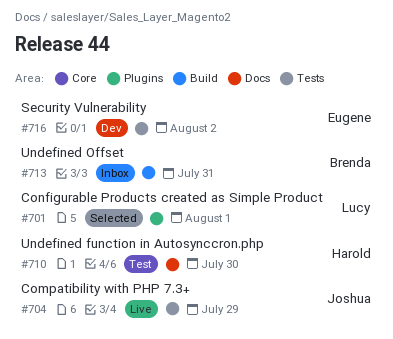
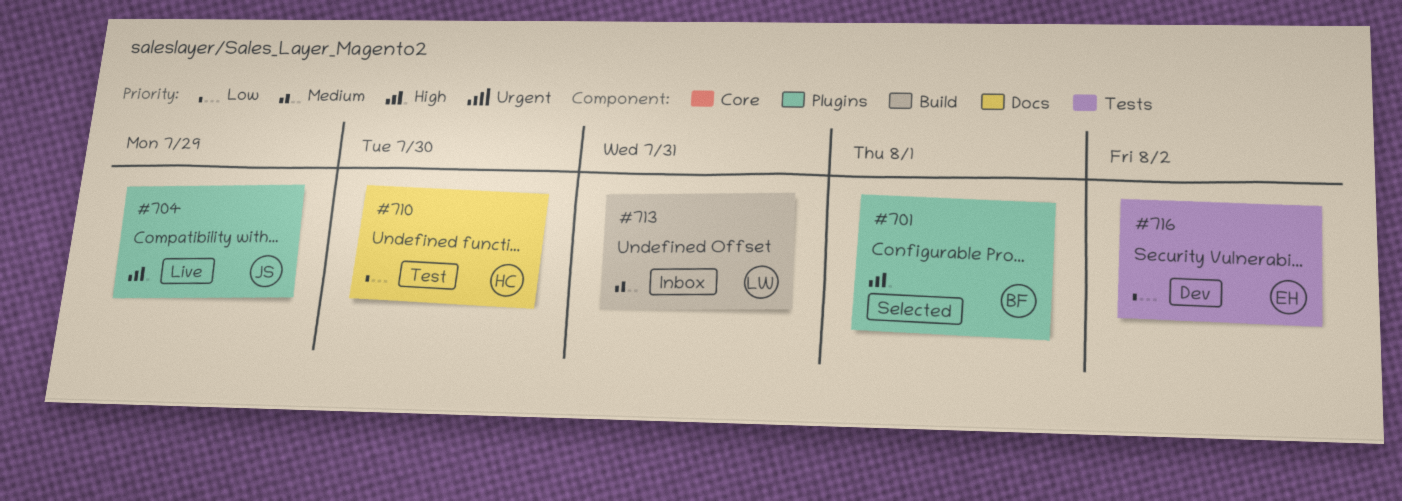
#701, owner: Lucy -> Brenda
#704, label: Tests -> Plugins
#713, owner: Brenda -> Lucy

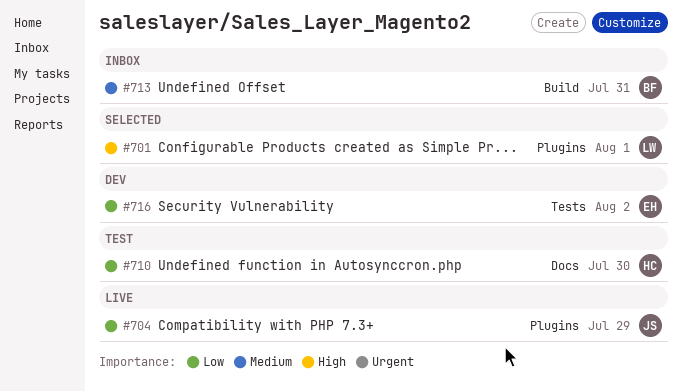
#701, owner: BF -> LW
#704, priority: High -> Low
#713, owner: LW -> BF

